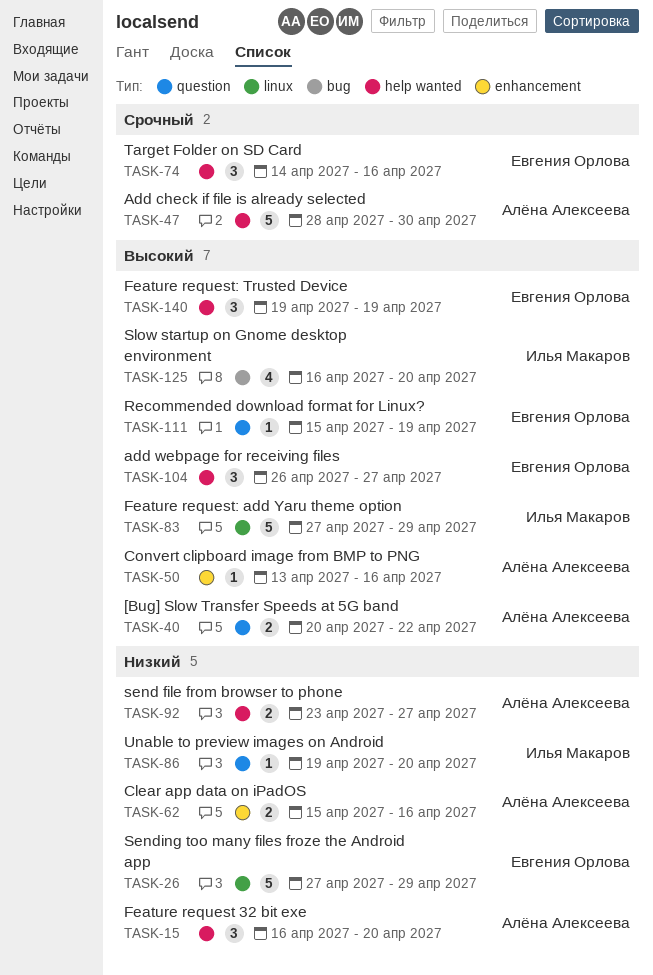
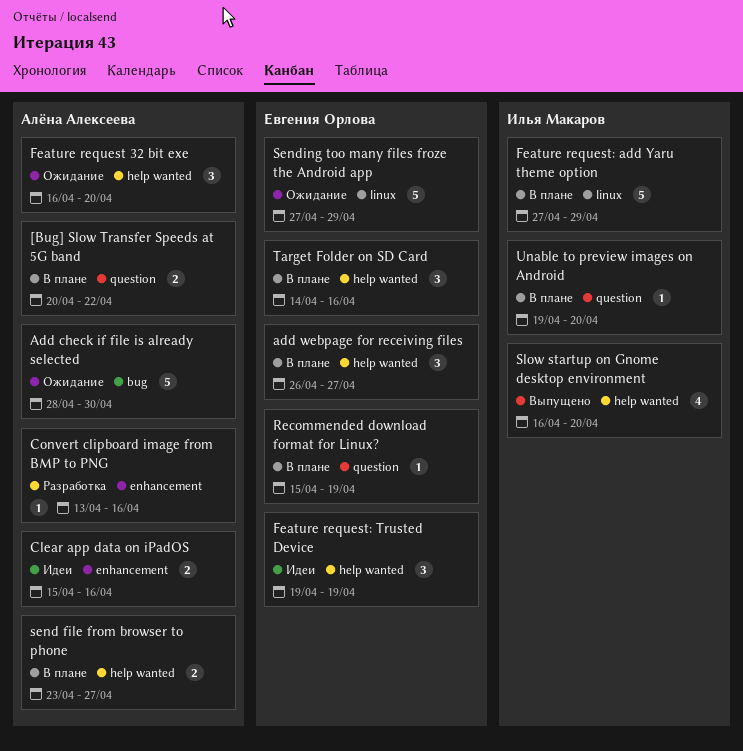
Add check if file is already selected, label: help wanted -> bug
Slow startup on Gnome desktop environment, label: bug -> help wanted

